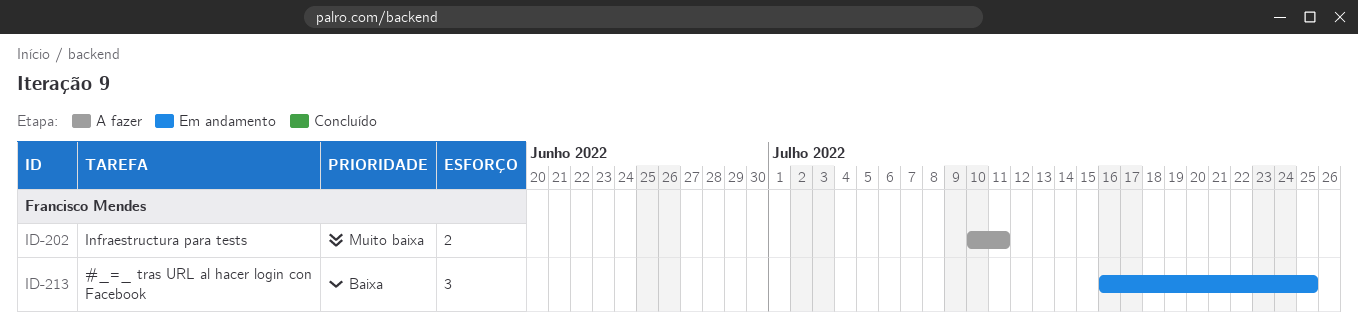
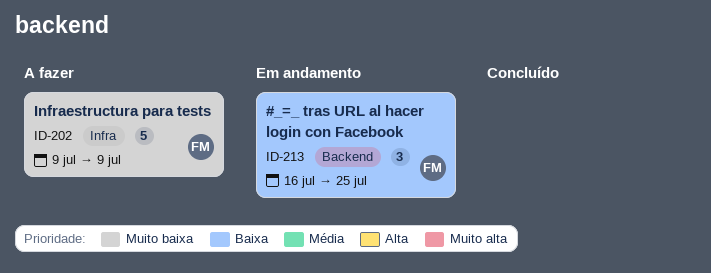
ID-202, estimate: 2 -> 5
ID-202, start: Jul 10 -> Jul 9
ID-202, due: Jul 11 -> Jul 9

